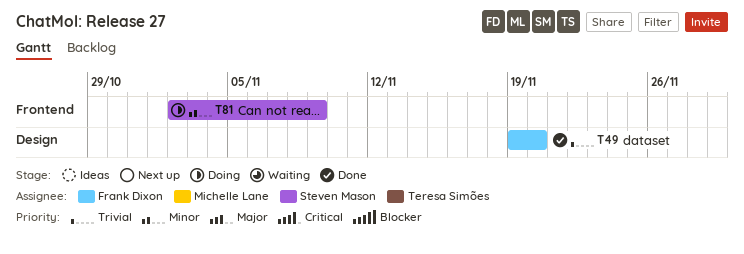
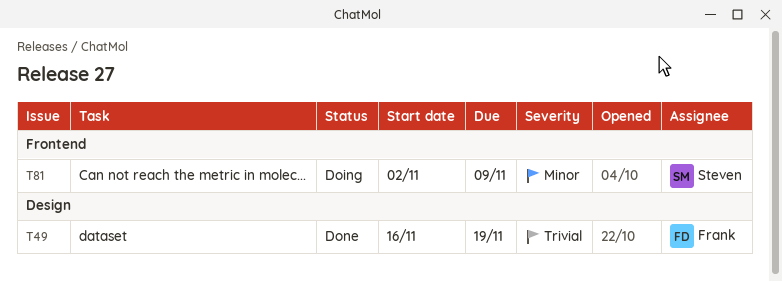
T49, start: Nov 19 -> Nov 16
T49, due: Nov 20 -> Nov 19

